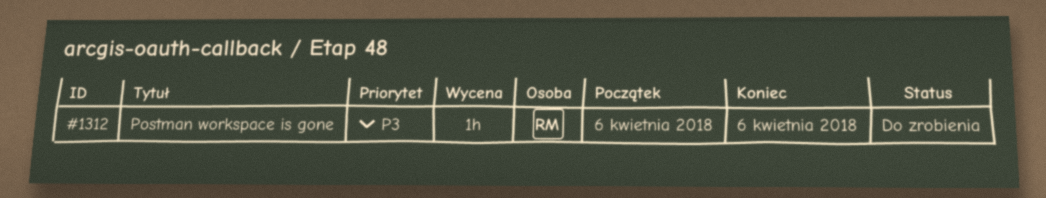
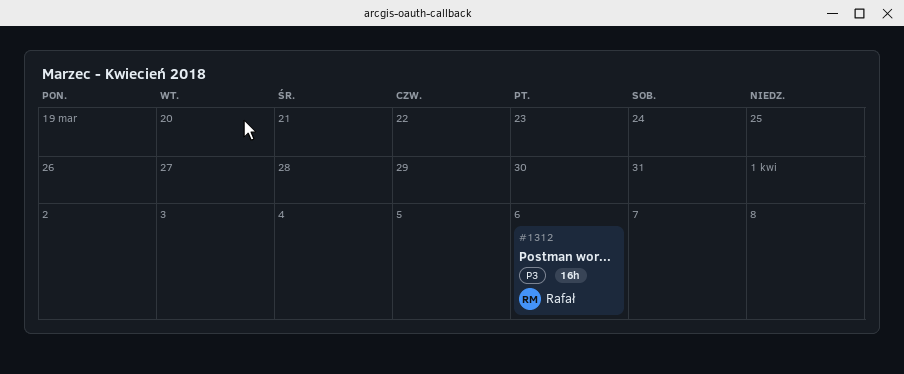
#1312, estimate: 1h -> 16h

